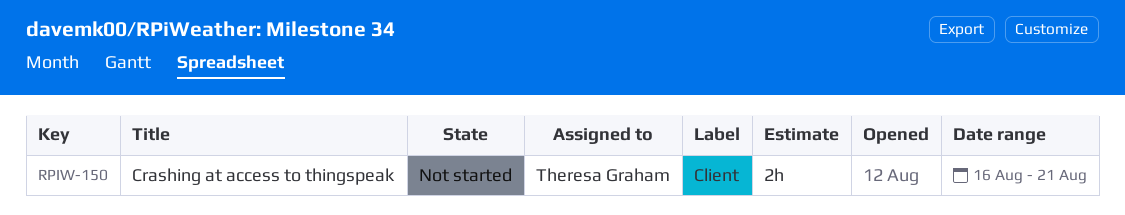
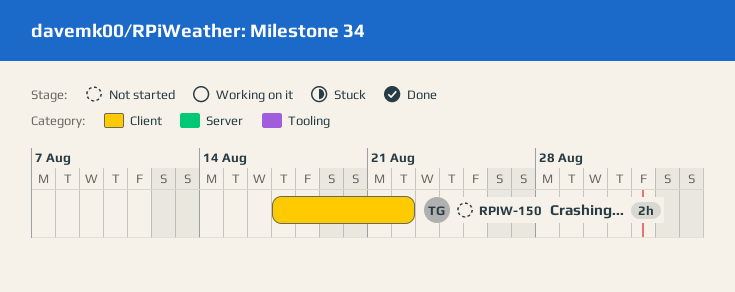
RPIW-150, start: Aug 16 -> Aug 17
RPIW-150, due: Aug 21 -> Aug 22

